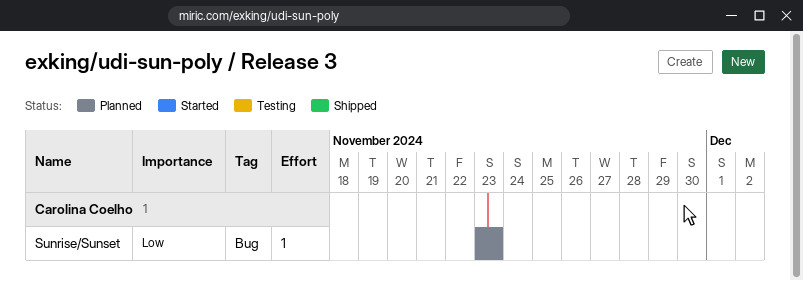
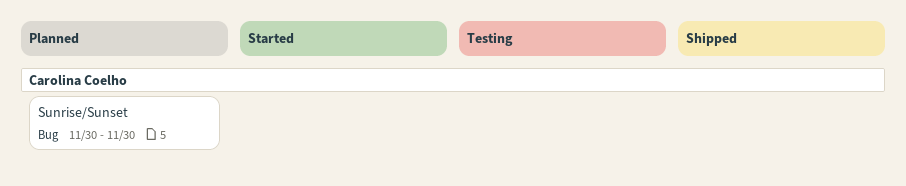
Sunrise/Sunset, start: Nov 23 -> Nov 30
Sunrise/Sunset, due: Nov 23 -> Nov 30

